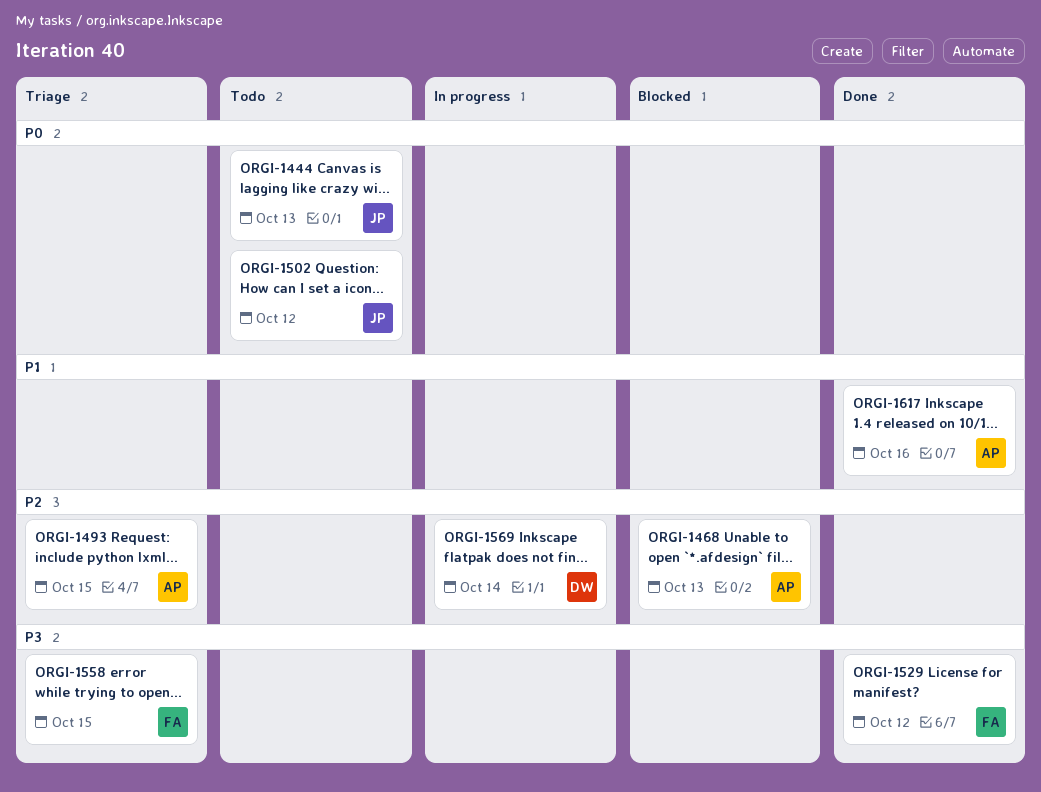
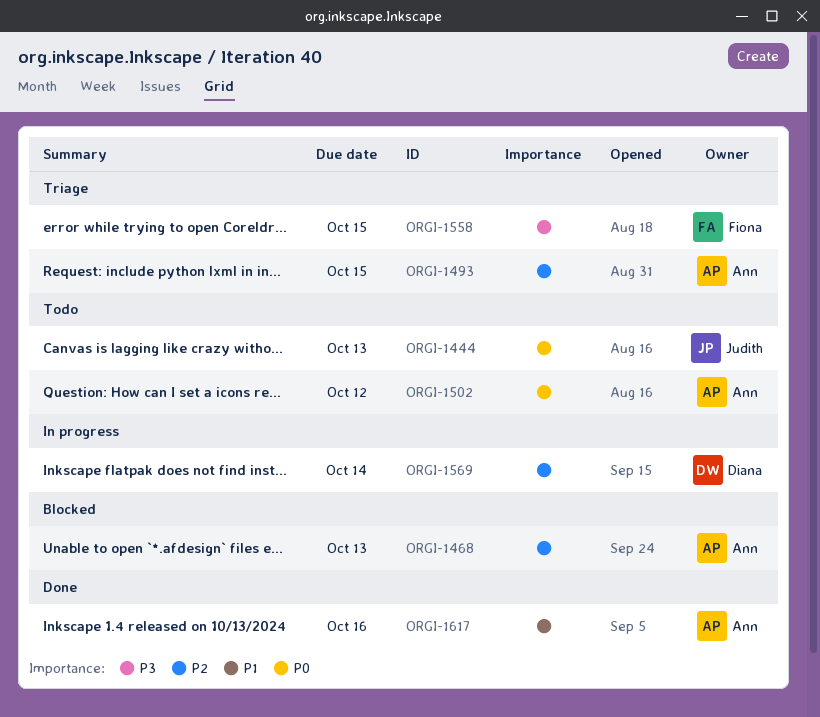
ORGI-1502, owner: Judith -> Ann
ORGI-1529: present -> none

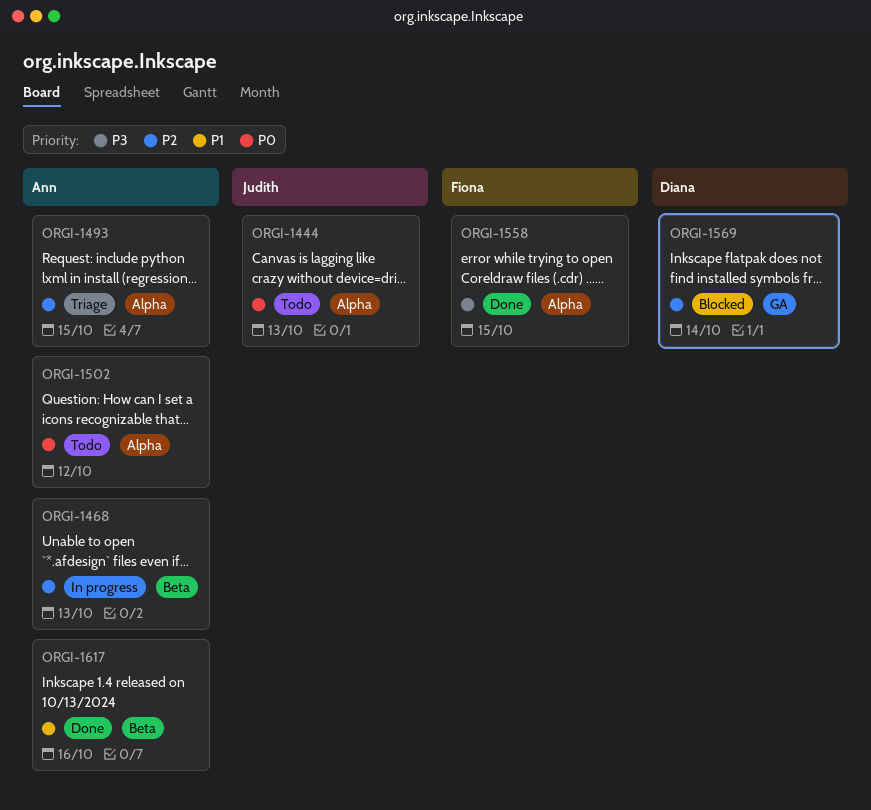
ORGI-1468, status: Blocked -> In progress
ORGI-1558, status: Triage -> Done
ORGI-1569, status: In progress -> Blocked

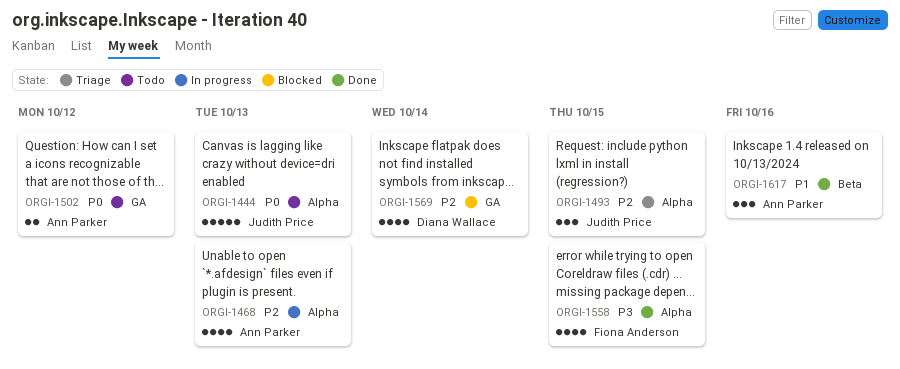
ORGI-1468, label: Beta -> Alpha
ORGI-1493, owner: Ann Parker -> Judith Price
ORGI-1502, label: Alpha -> GA

